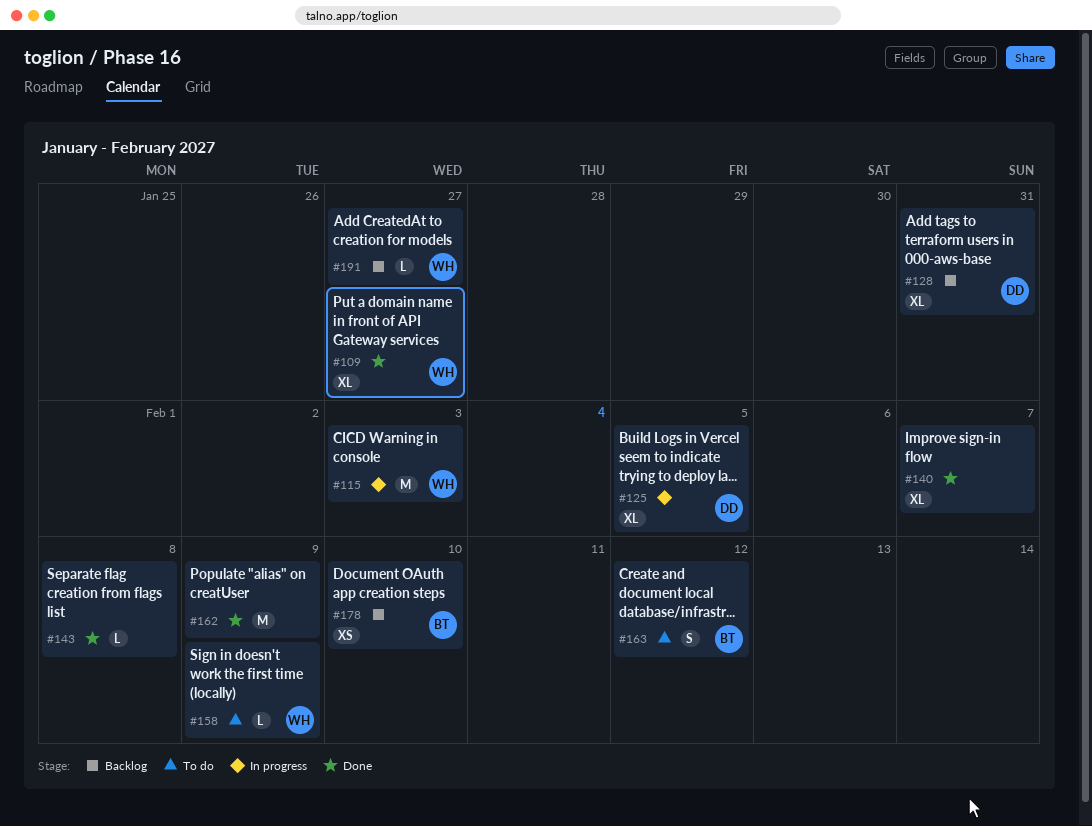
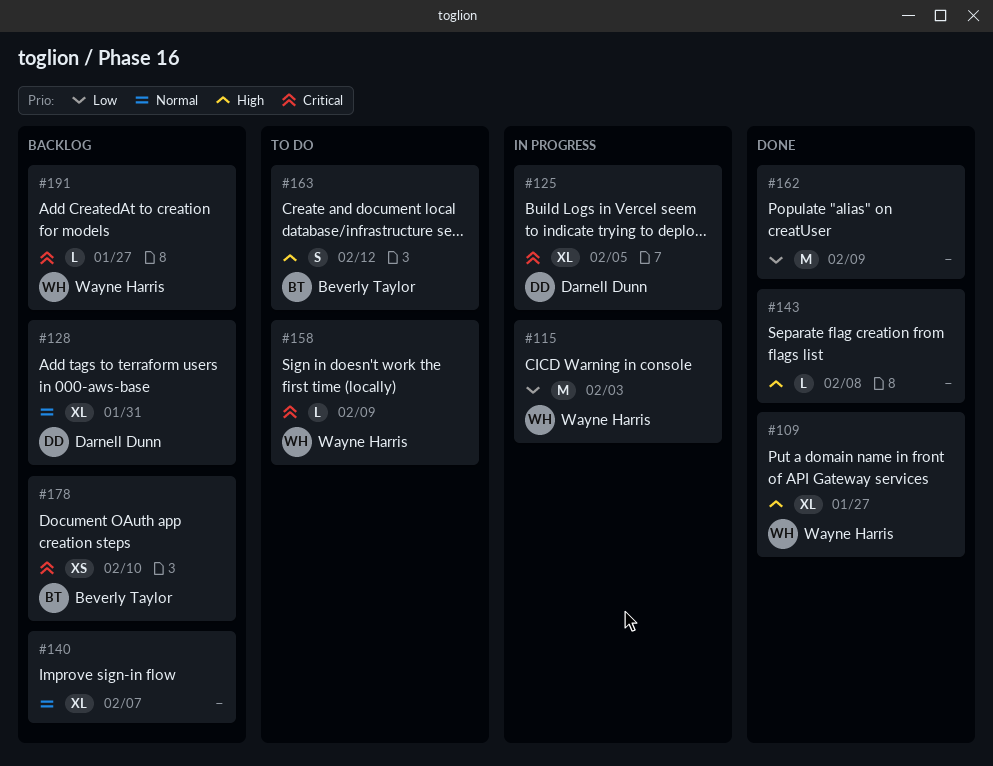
#140, status: Done -> Backlog

